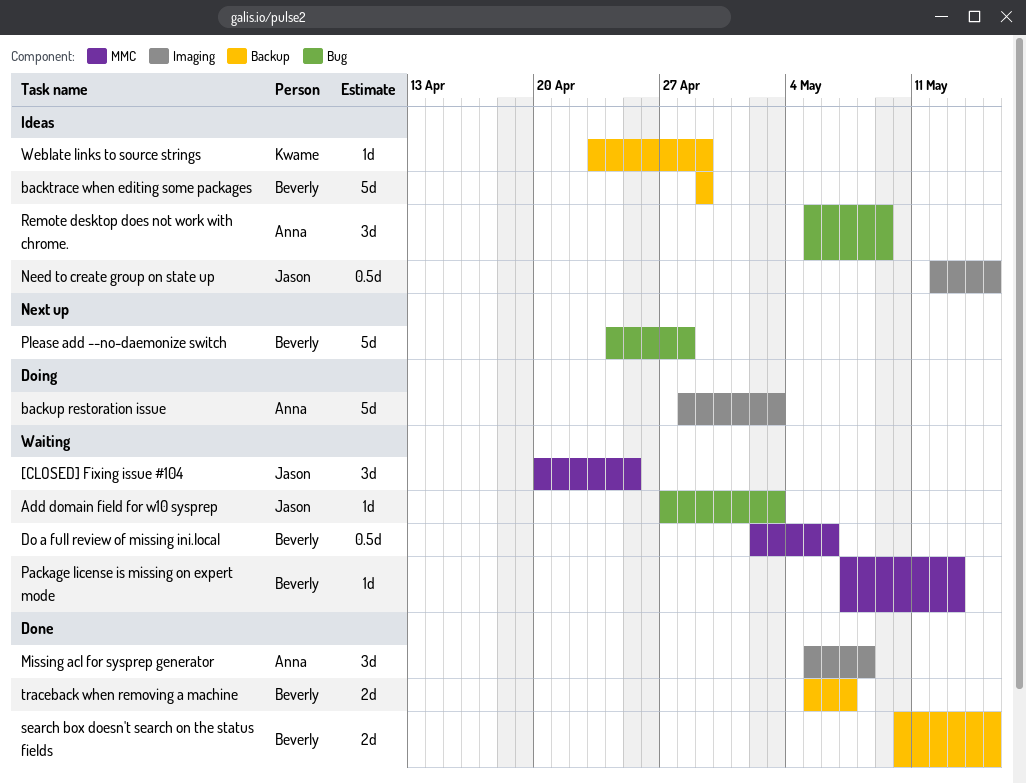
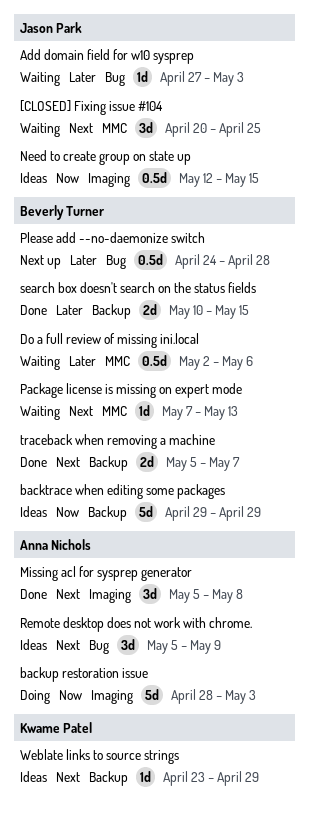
Please add --no-daemonize switch, estimate: 5d -> 0.5d

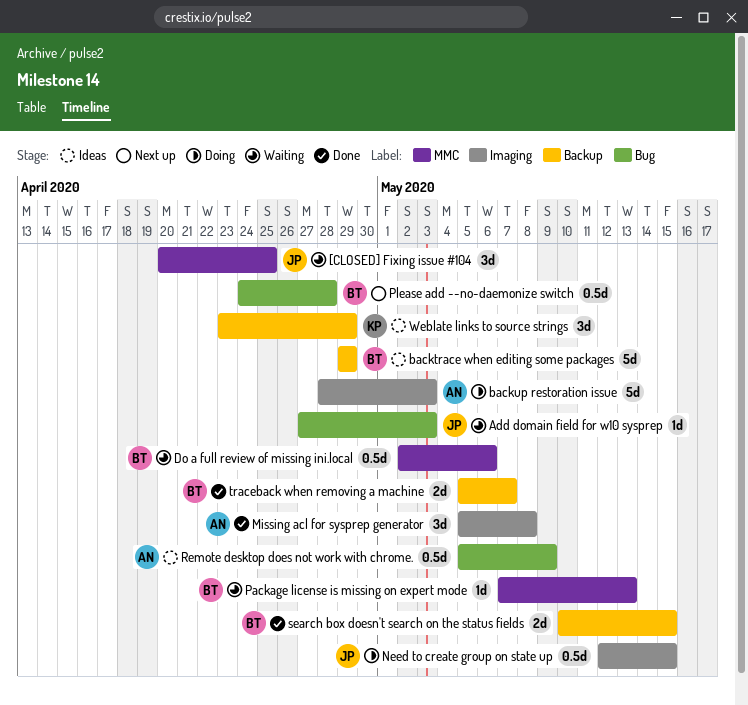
Need to create group on state up, status: Ideas -> Doing
Remote desktop does not work with chrome., estimate: 3d -> 0.5d
Weblate links to source strings, estimate: 1d -> 3d

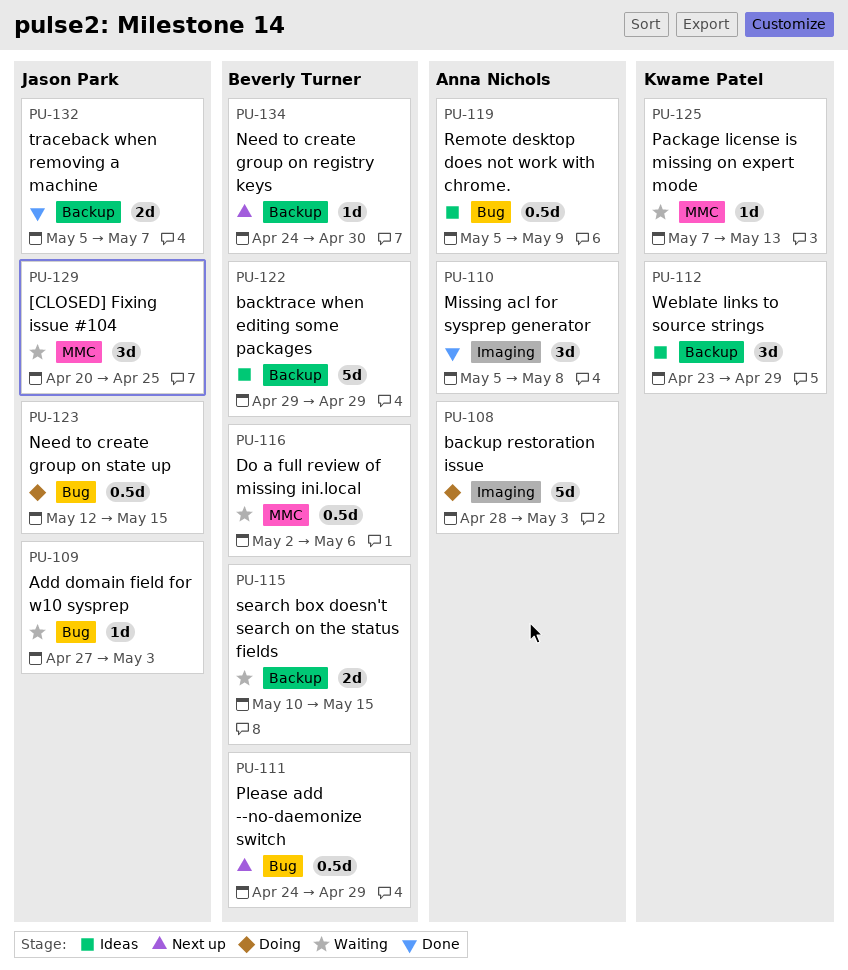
Need to create group on registry keys: none -> present
Need to create group on state up, label: Imaging -> Bug
Package license is missing on expert mode, owner: Beverly Turner -> Kwame Patel
Please add --no-daemonize switch, due: Apr 28 -> Apr 29
search box doesn't search on the status fields, status: Done -> Waiting
traceback when removing a machine, owner: Beverly Turner -> Jason Park

